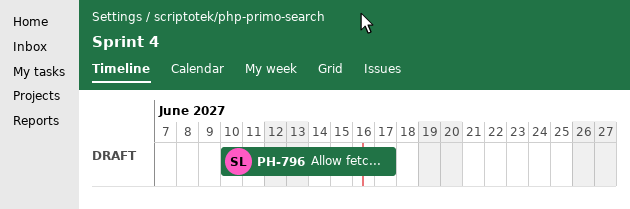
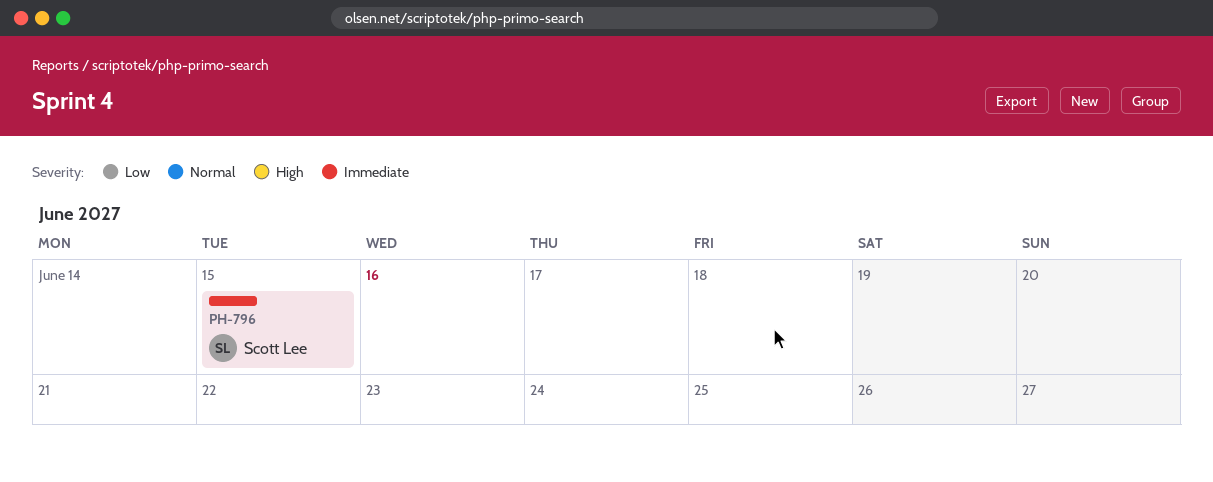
PH-796, due: Jun 17 -> Jun 15

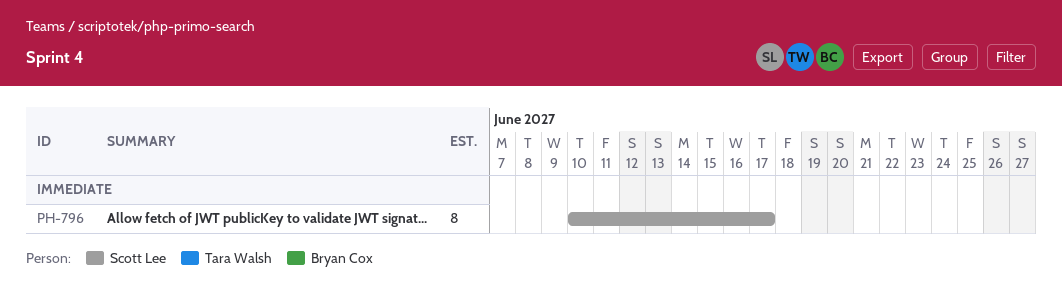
PH-796, due: Jun 15 -> Jun 17

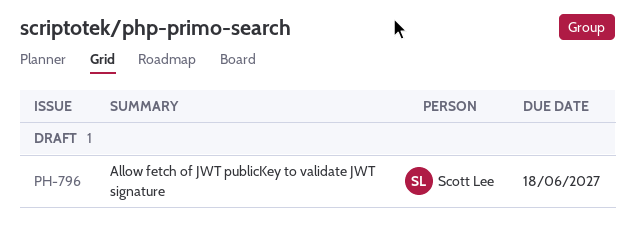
PH-796, due: Jun 17 -> Jun 18

